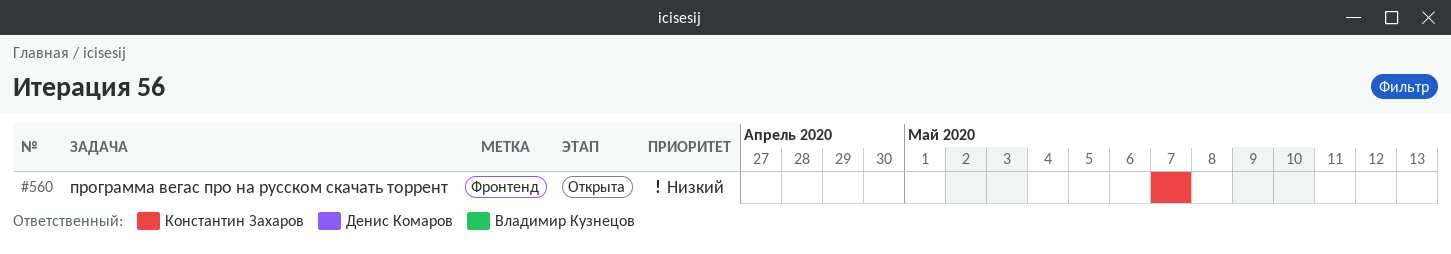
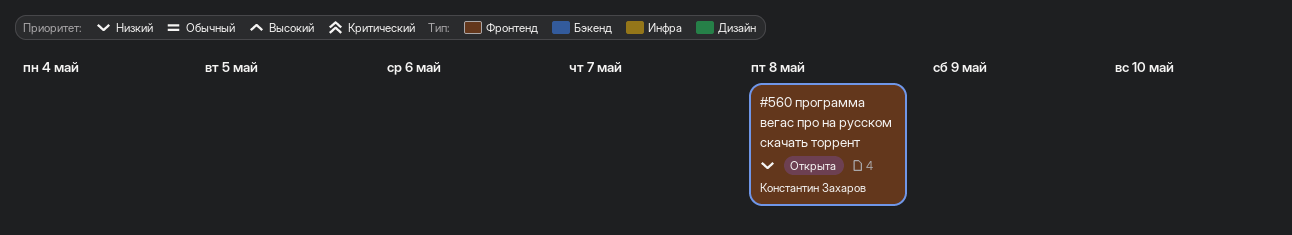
#560, due: May 7 -> May 8

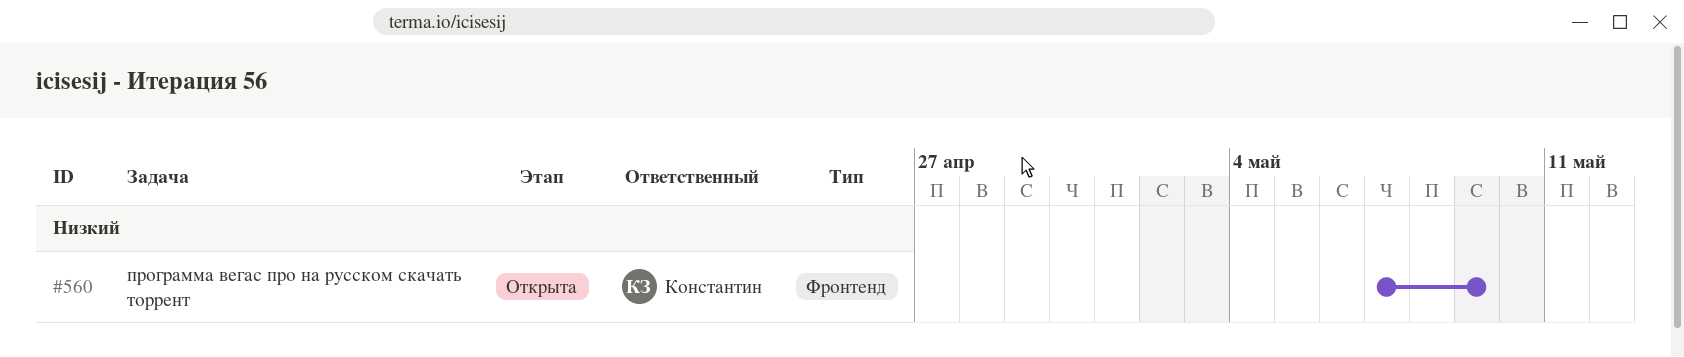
#560, due: May 8 -> May 9

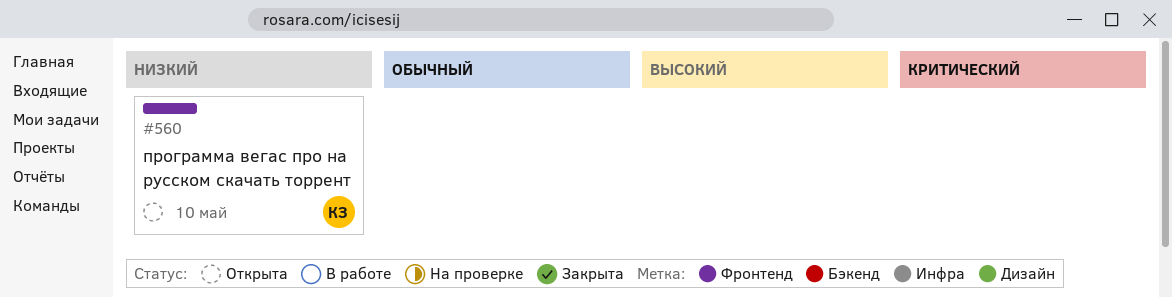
#560, due: May 9 -> May 10

